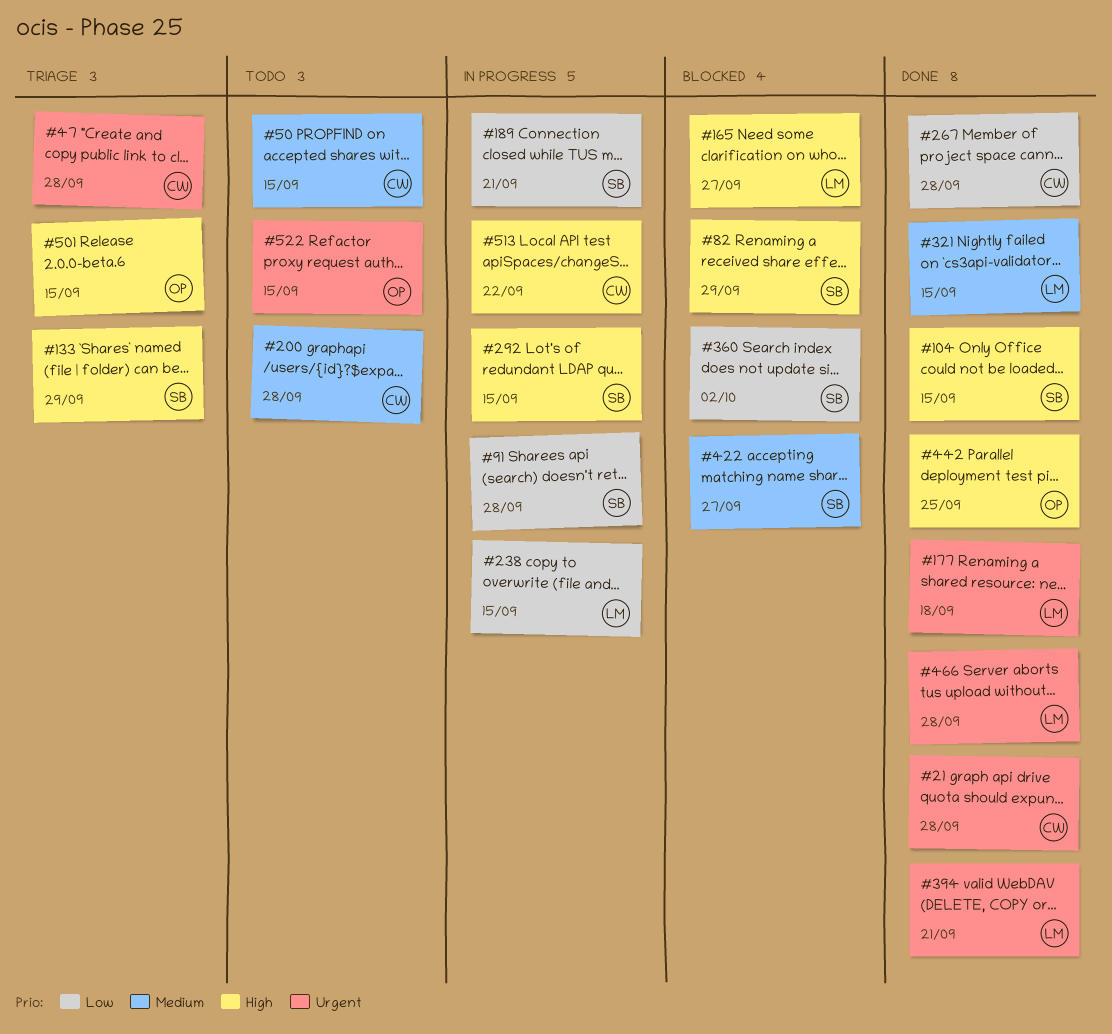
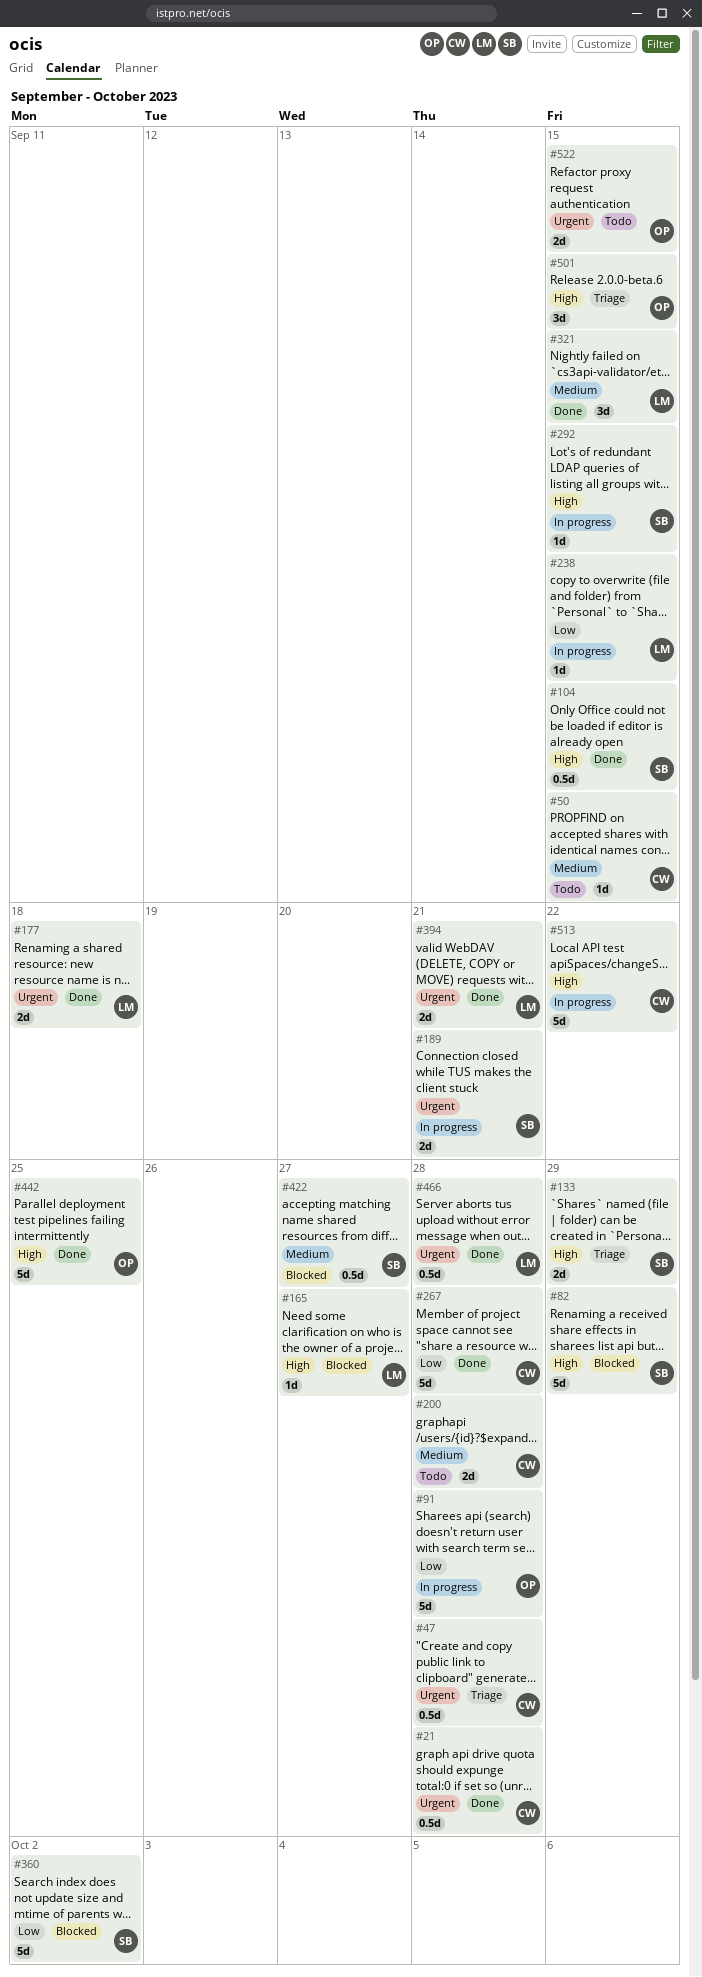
#91, owner: SB -> OP
#189, priority: Low -> Urgent

